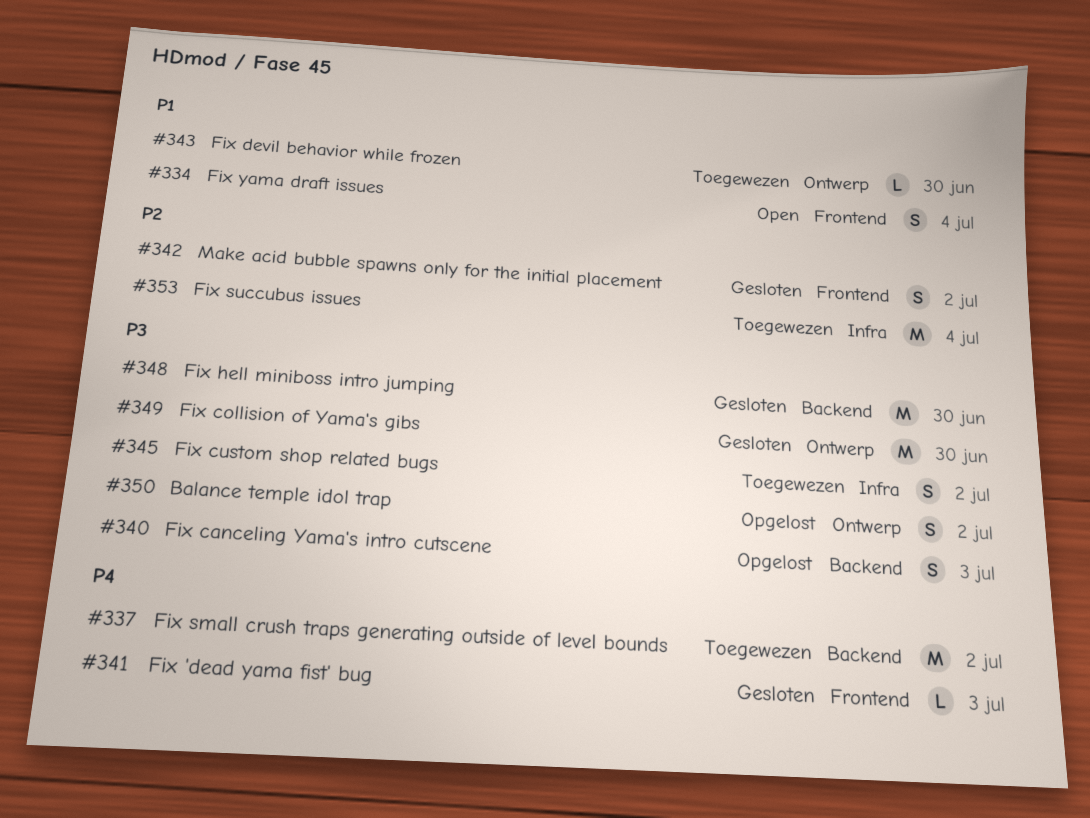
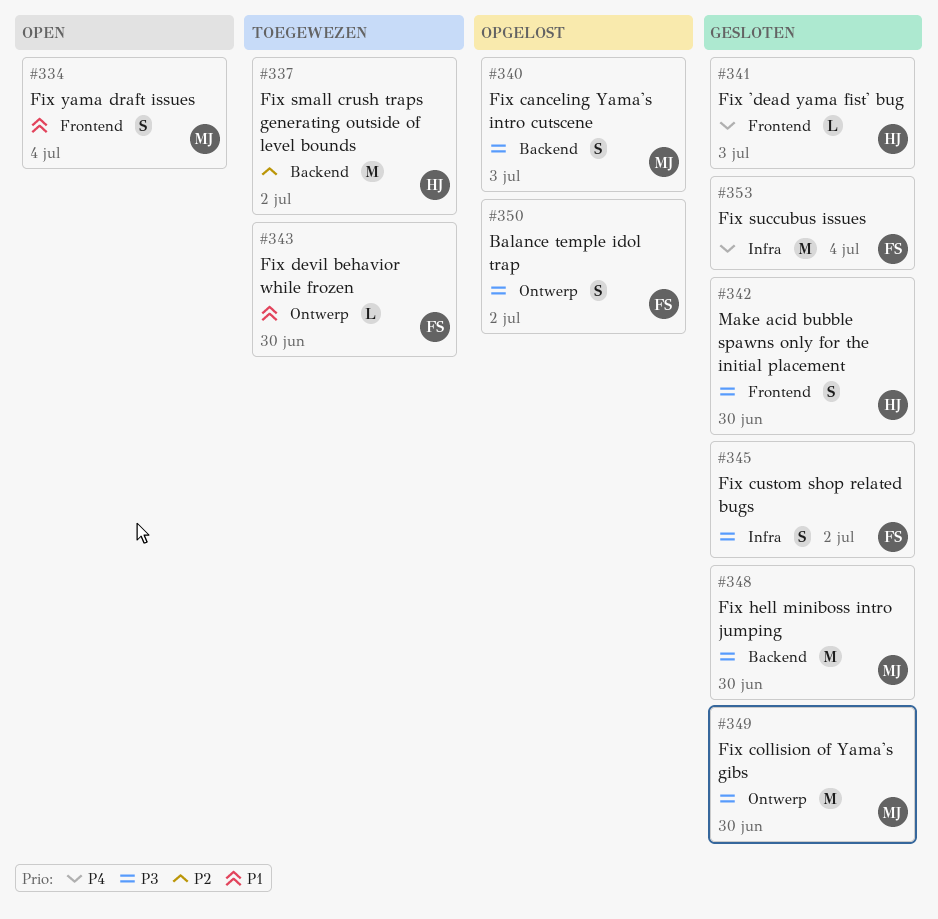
#337, priority: P4 -> P2
#342, priority: P2 -> P3
#342, due: Jul 2 -> Jun 30
#345, status: Toegewezen -> Gesloten
#353, status: Toegewezen -> Gesloten
#353, priority: P2 -> P4

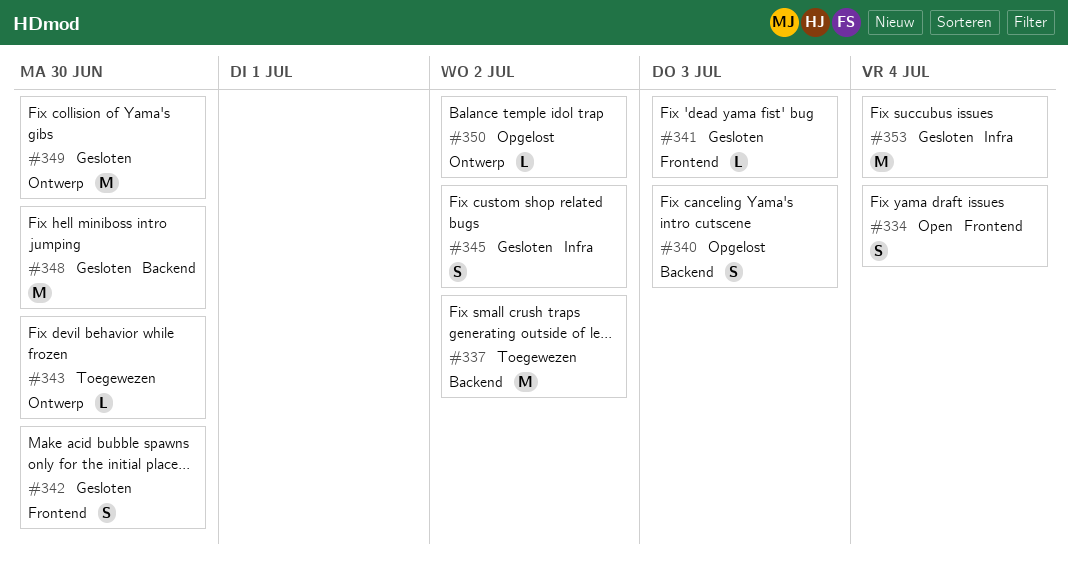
#350, estimate: S -> L

